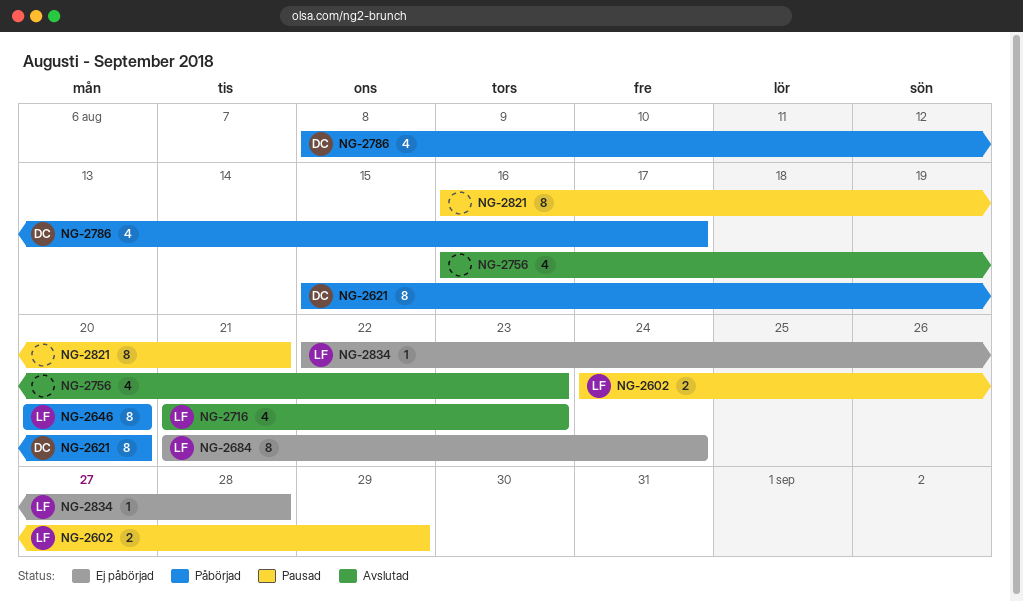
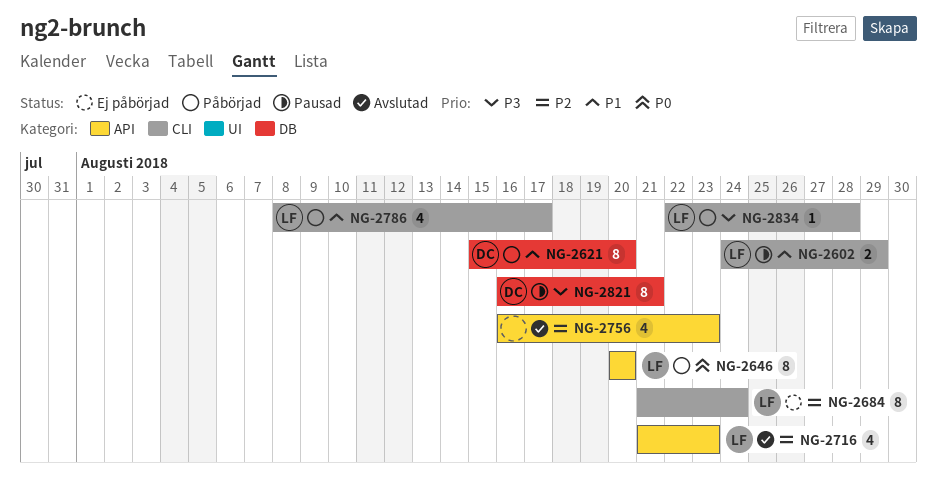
NG-2786, owner: DC -> LF
NG-2821, owner: none -> DC
NG-2834, status: Ej påbörjad -> Påbörjad

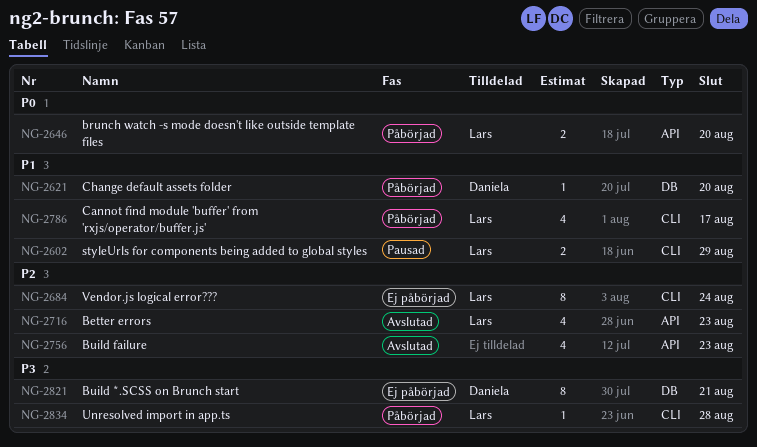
NG-2621, estimate: 8 -> 1
NG-2646, estimate: 8 -> 2
NG-2821, status: Pausad -> Ej påbörjad

